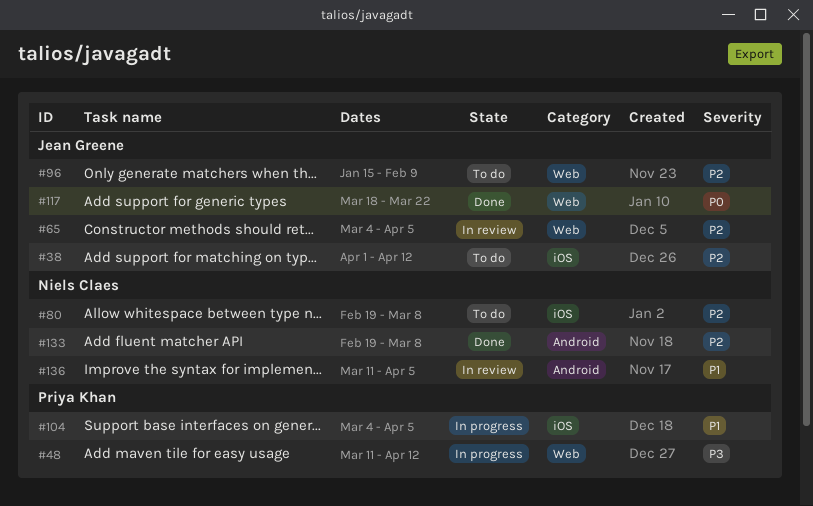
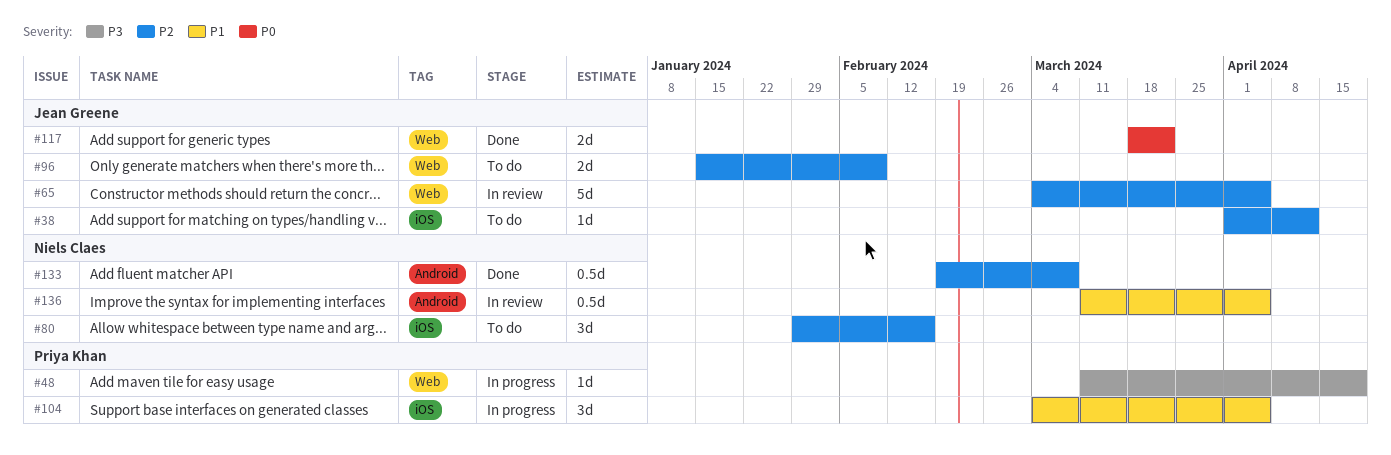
#48, due: Apr 12 -> Apr 19
#80, start: Feb 19 -> Jan 29
#80, due: Mar 8 -> Feb 16

